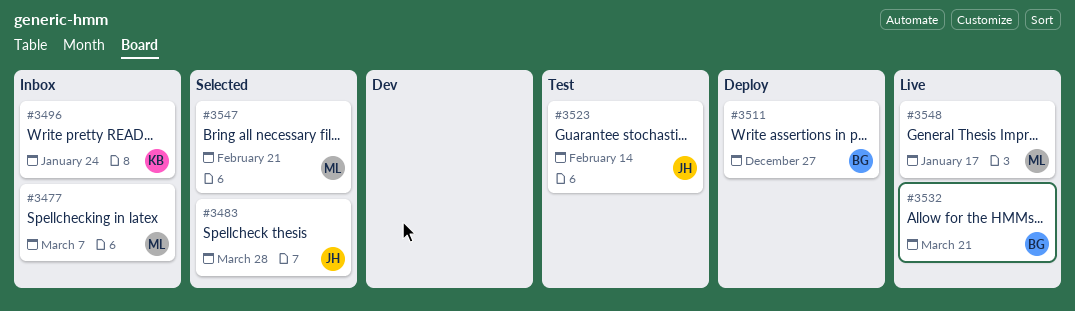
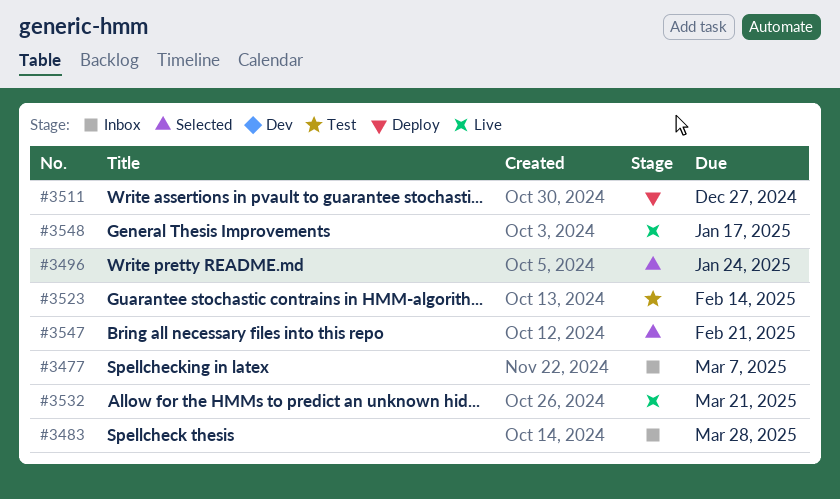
#3483, status: Selected -> Inbox
#3496, status: Inbox -> Selected

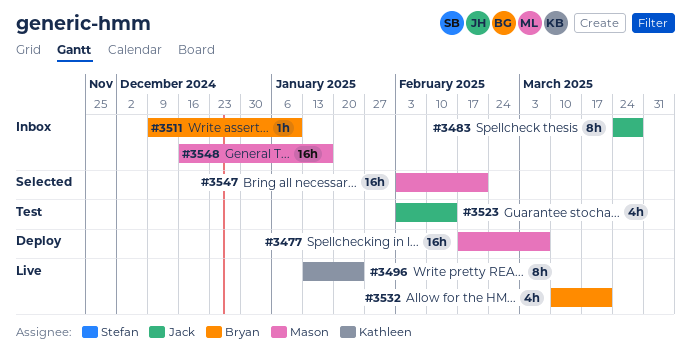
#3477, status: Inbox -> Deploy
#3496, status: Selected -> Live
#3511, status: Deploy -> Inbox
#3511, due: Dec 27 -> Jan 10
#3548, status: Live -> Inbox

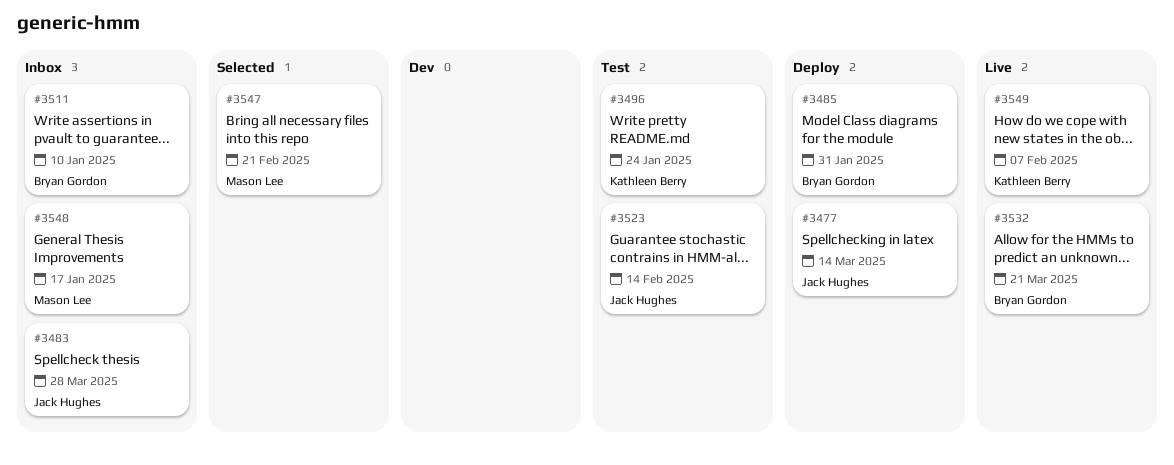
#3477, owner: Mason Lee -> Jack Hughes
#3477, due: Mar 7 -> Mar 14
#3485: none -> present
#3496, status: Live -> Test
#3549: none -> present

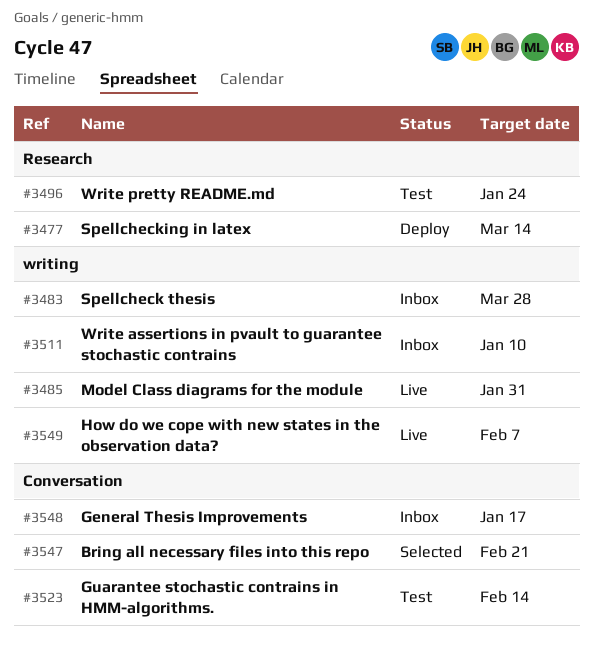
#3485, status: Deploy -> Live
#3532: present -> none

